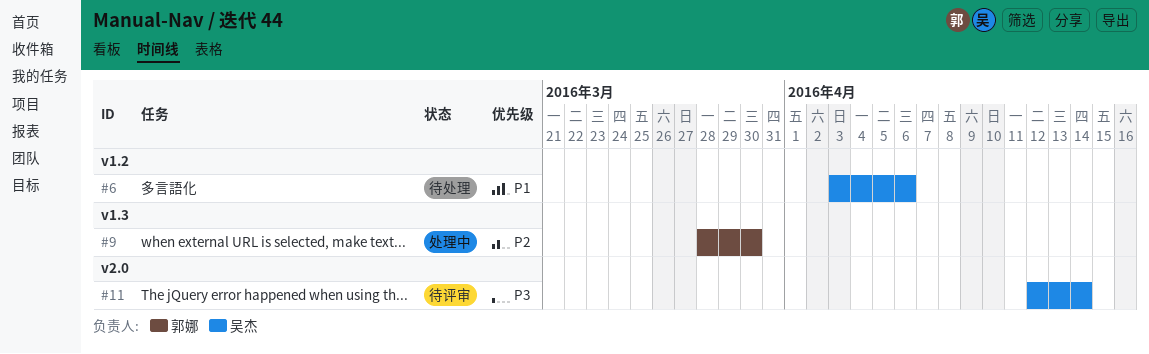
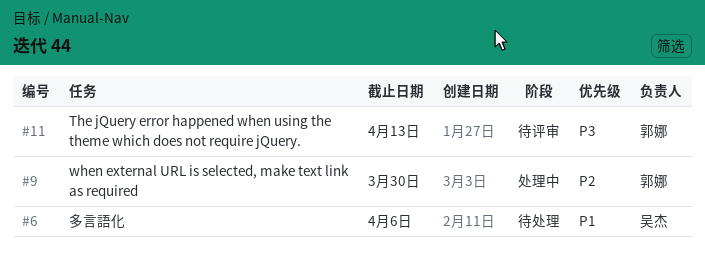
#11, owner: 吴杰 -> 郭娜
#11, due: Apr 14 -> Apr 13

